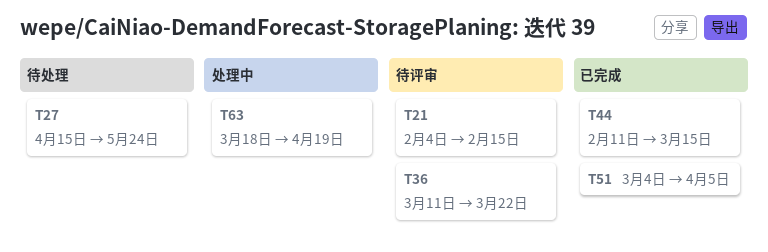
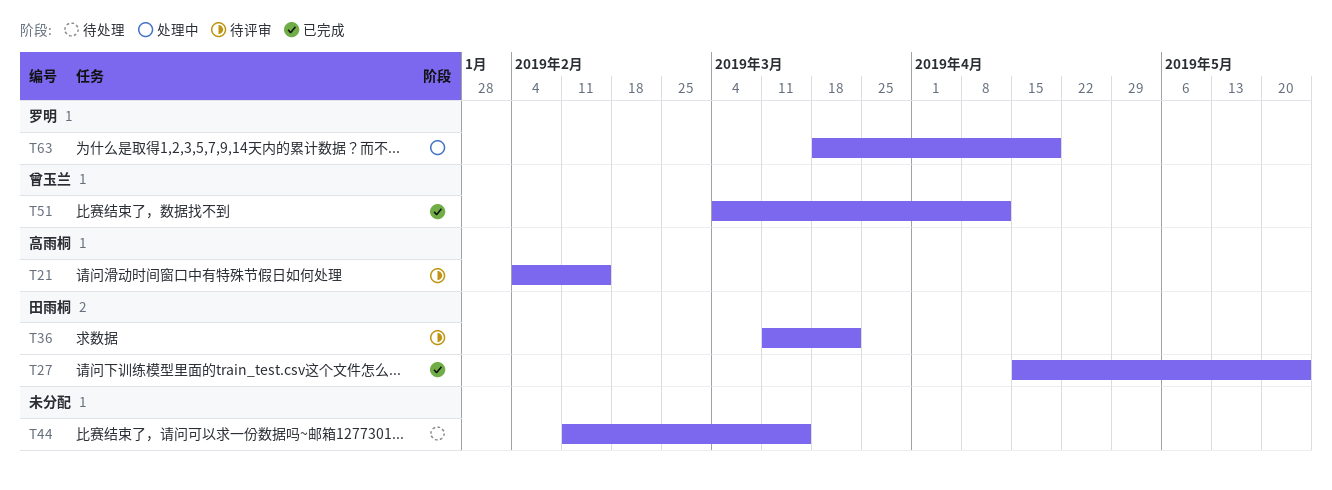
T27, status: 待处理 -> 已完成
T44, status: 已完成 -> 待处理
T51, due: Apr 5 -> Apr 12

